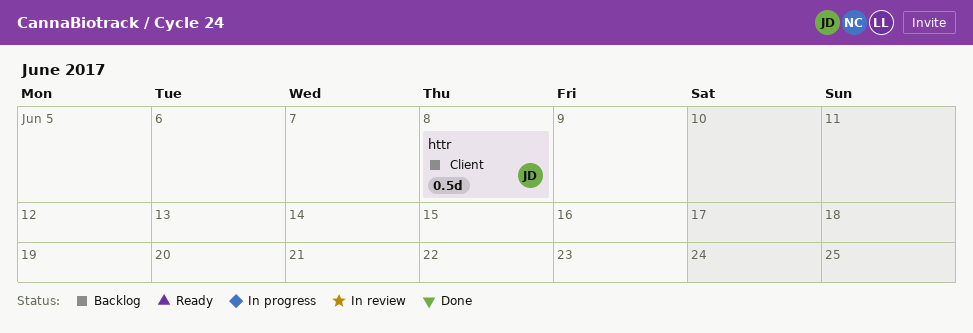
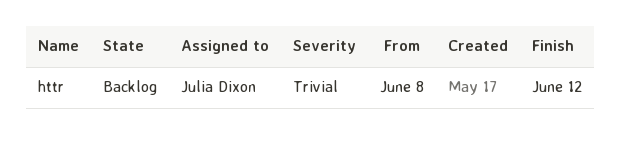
httr, due: Jun 8 -> Jun 12

